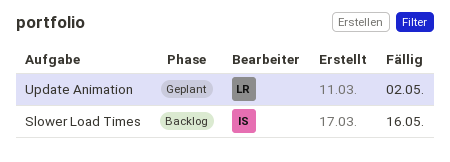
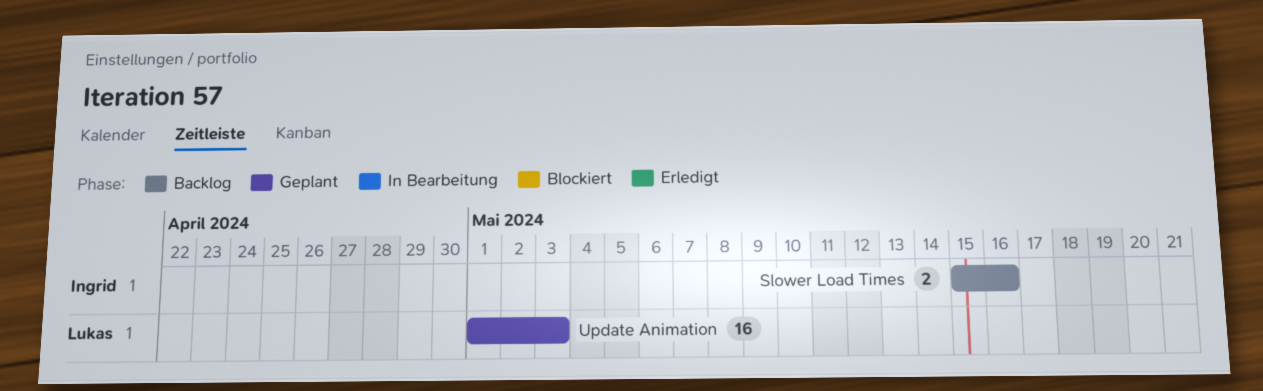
Update Animation, due: May 2 -> May 3

